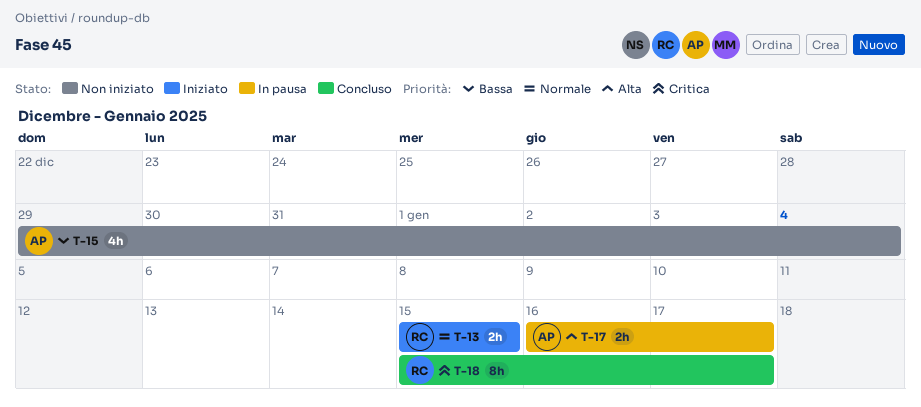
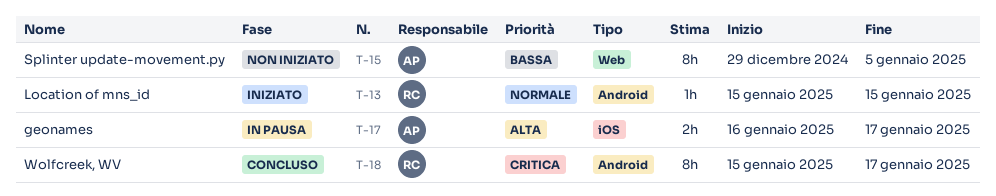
T-13, estimate: 2h -> 1h
T-15, estimate: 4h -> 8h
T-15, due: Jan 4 -> Jan 5

